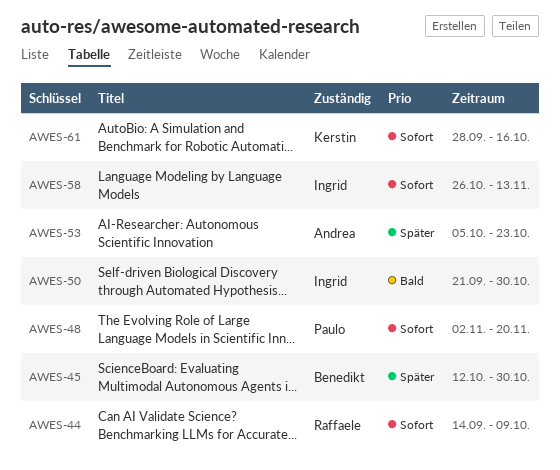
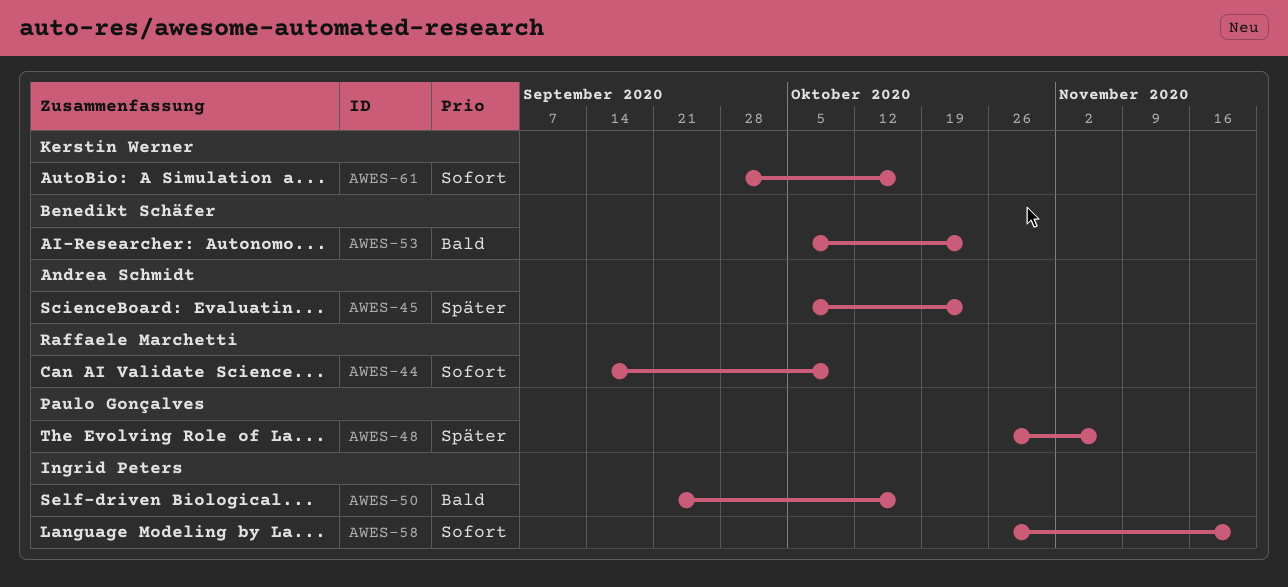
AWES-45, owner: Benedikt Schäfer -> Andrea Schmidt
AWES-45, start: Oct 12 -> Oct 5
AWES-45, due: Oct 30 -> Oct 23
AWES-48, priority: Sofort -> Später
AWES-48, start: Nov 2 -> Oct 26
AWES-48, due: Nov 20 -> Nov 6
AWES-50, due: Oct 30 -> Oct 16
AWES-53, owner: Andrea Schmidt -> Benedikt Schäfer
AWES-53, priority: Später -> Bald
AWES-58, due: Nov 13 -> Nov 20

